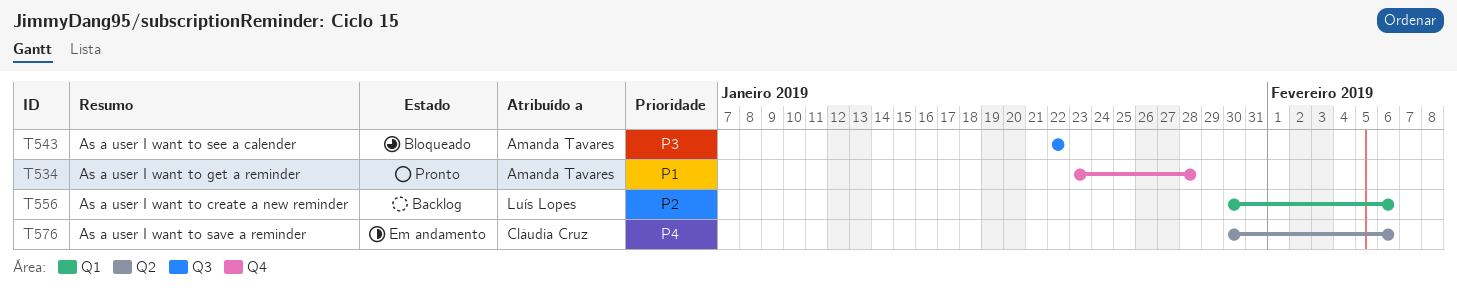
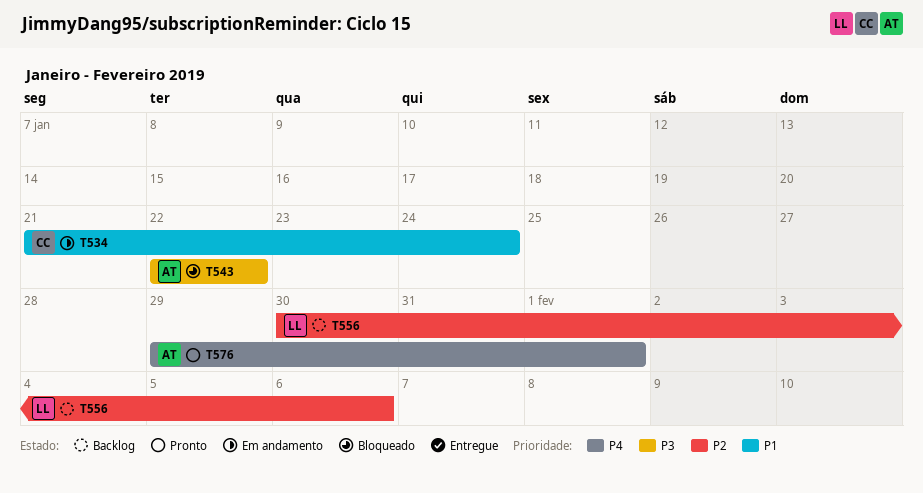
T534, status: Pronto -> Em andamento
T534, owner: Amanda Tavares -> Cláudia Cruz
T534, start: Jan 23 -> Jan 21
T534, due: Jan 28 -> Jan 24
T576, status: Em andamento -> Pronto
T576, owner: Cláudia Cruz -> Amanda Tavares
T576, start: Jan 30 -> Jan 29
T576, due: Feb 6 -> Feb 1

